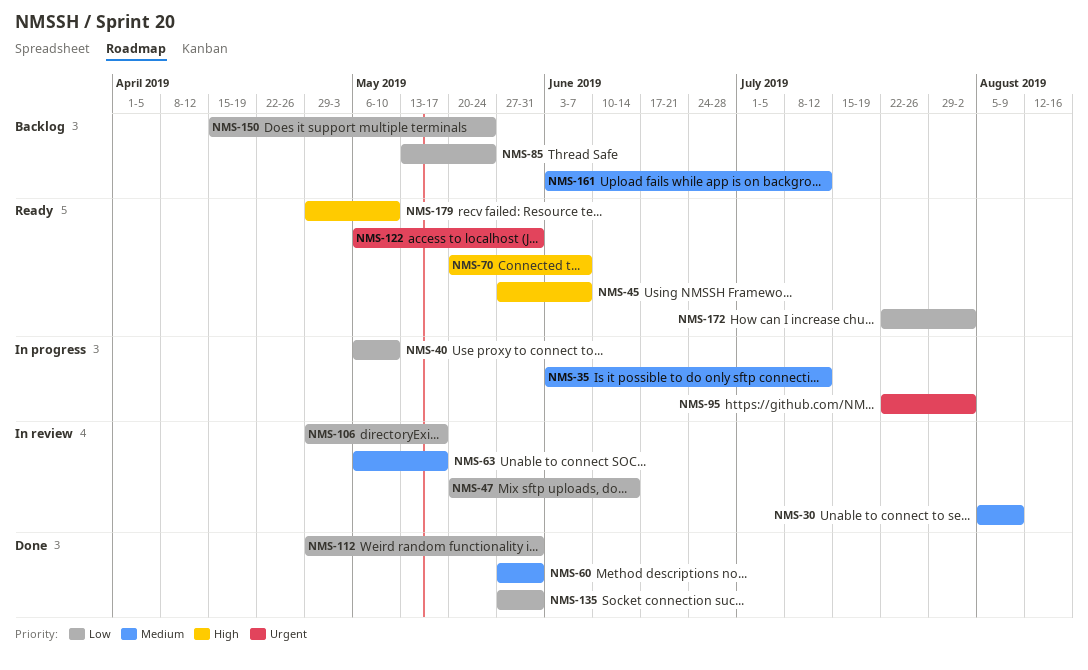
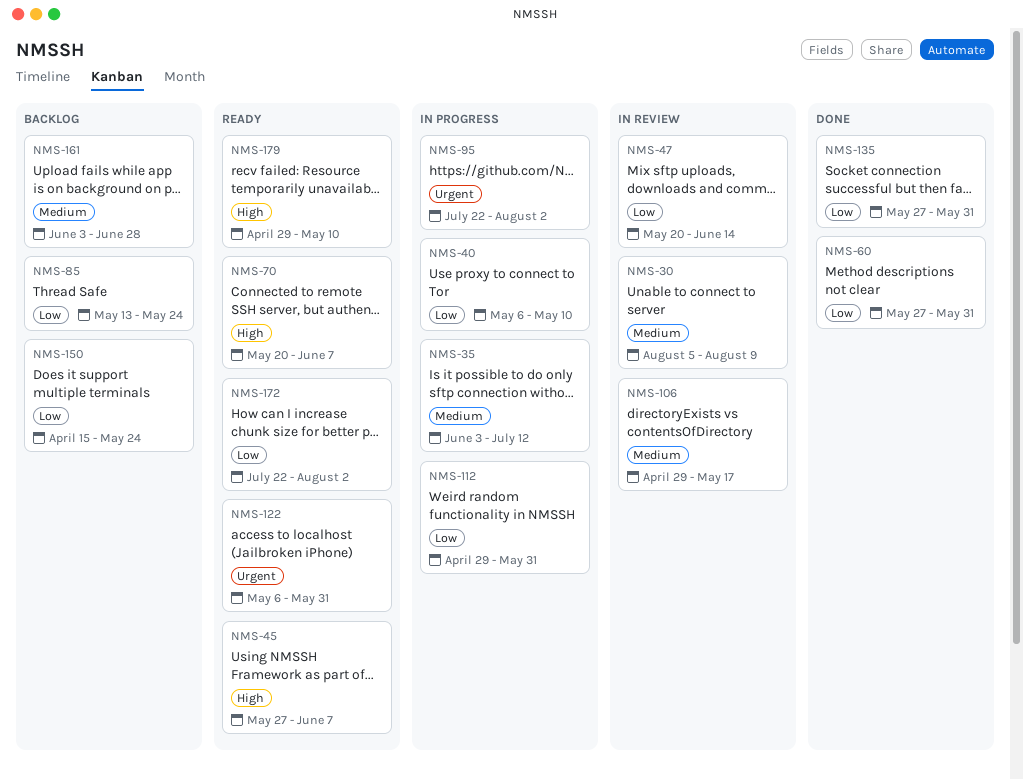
NMS-60, priority: Medium -> Low
NMS-63: present -> none
NMS-106, priority: Low -> Medium
NMS-112, status: Done -> In progress
NMS-161, due: Jul 12 -> Jun 28

